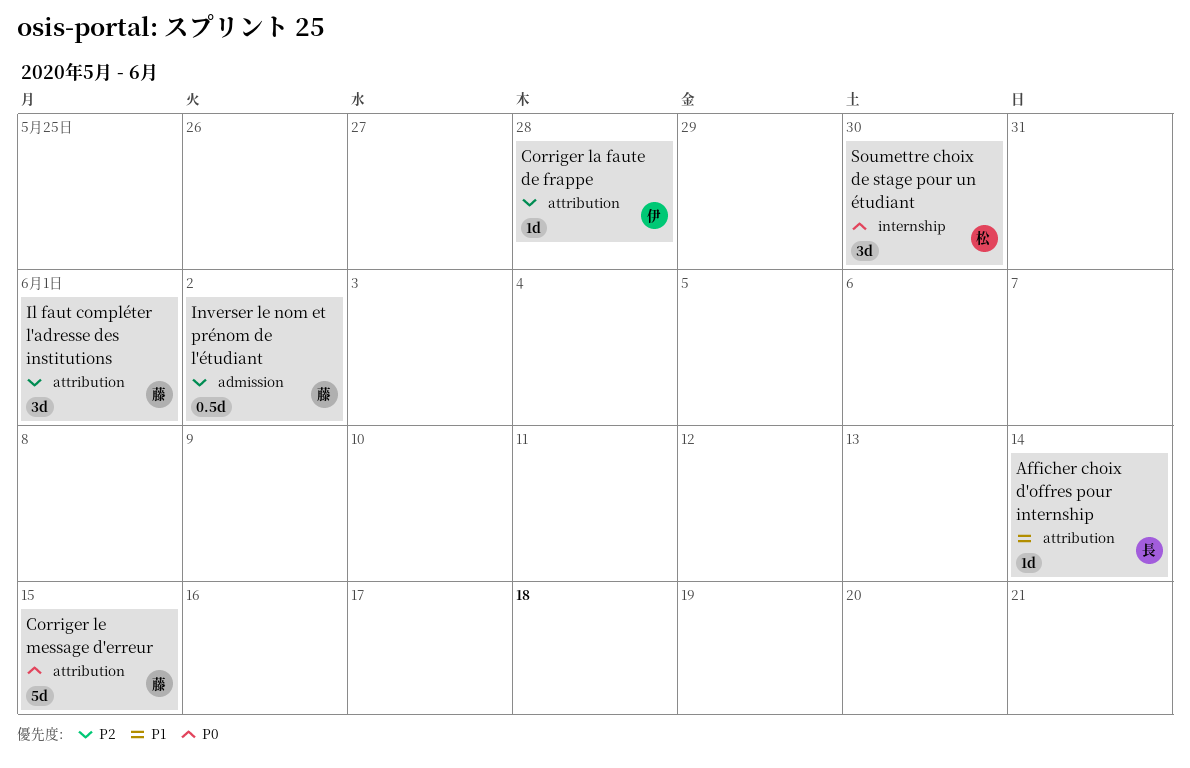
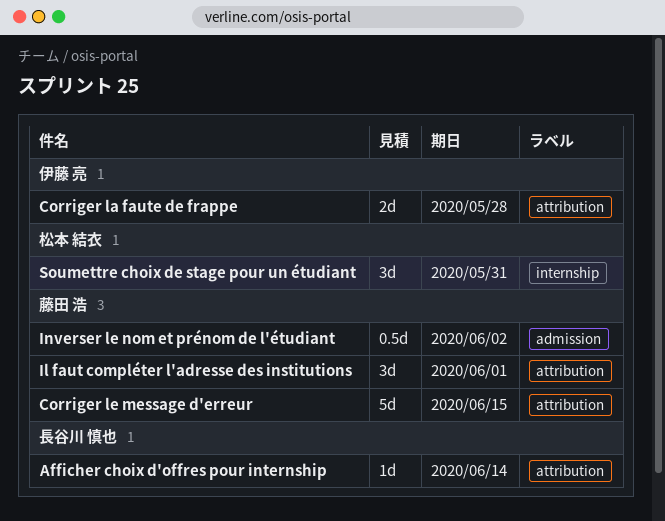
Corriger la faute de frappe, estimate: 1d -> 2d
Soumettre choix de stage pour un étudiant, due: May 30 -> May 31

